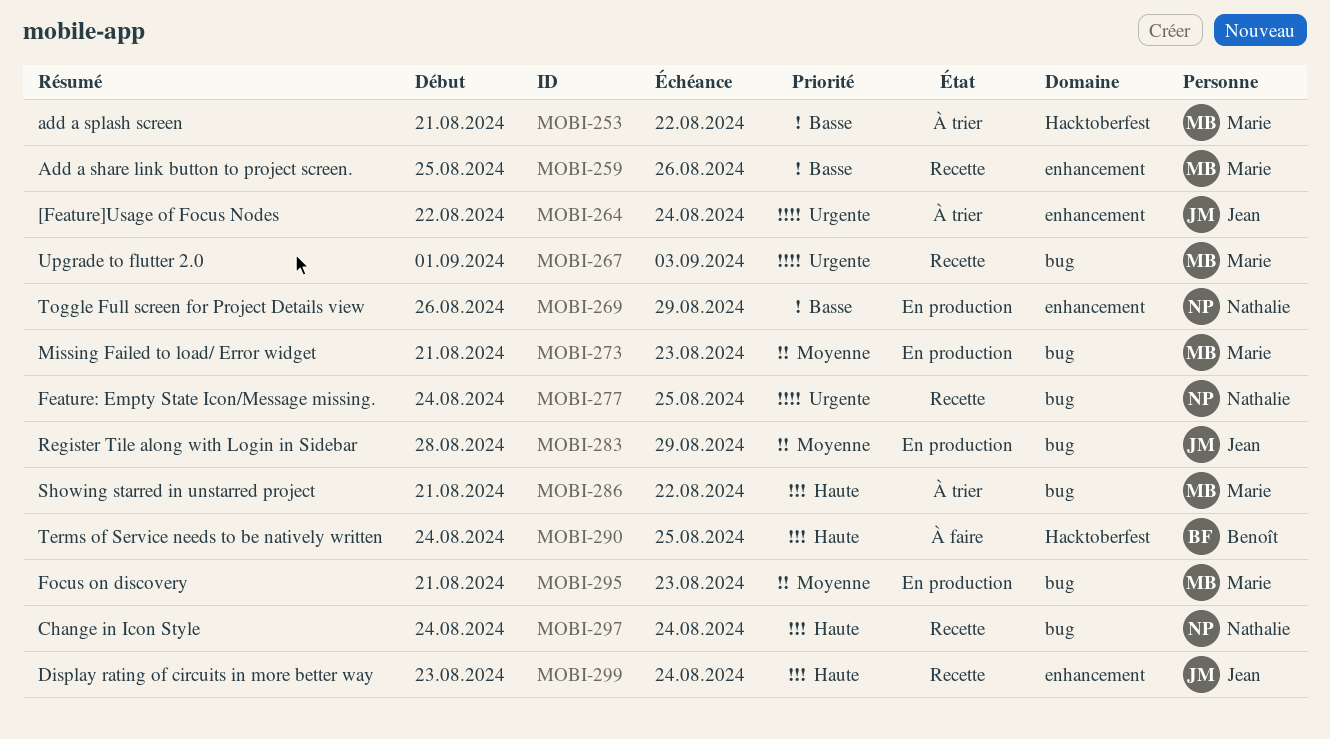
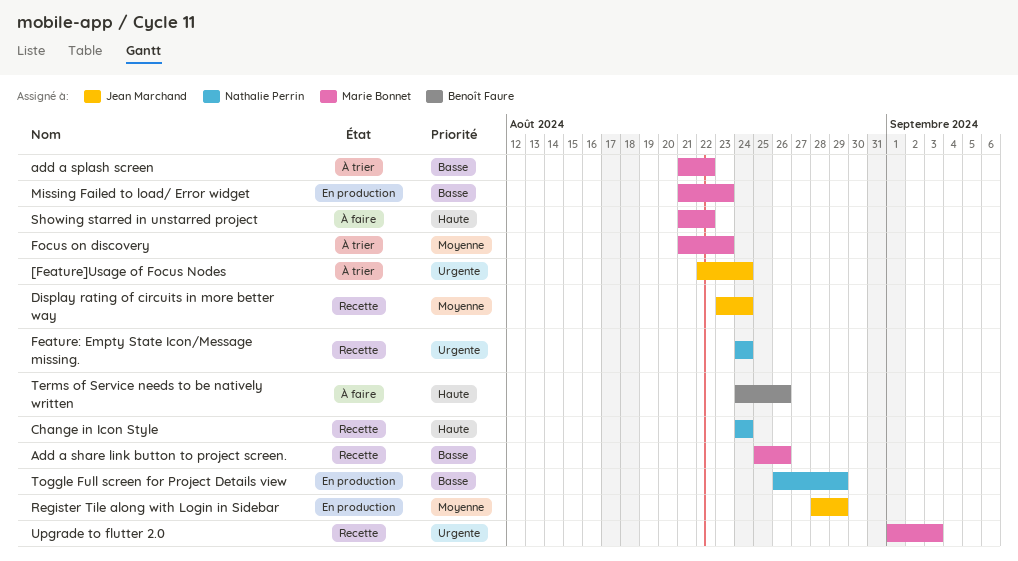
Display rating of circuits in more better way, priority: Haute -> Moyenne
Feature: Empty State Icon/Message missing., due: Aug 25 -> Aug 24
Focus on discovery, status: En production -> À trier
Missing Failed to load/ Error widget, priority: Moyenne -> Basse
Showing starred in unstarred project, status: À trier -> À faire
Terms of Service needs to be natively written, due: Aug 25 -> Aug 26

